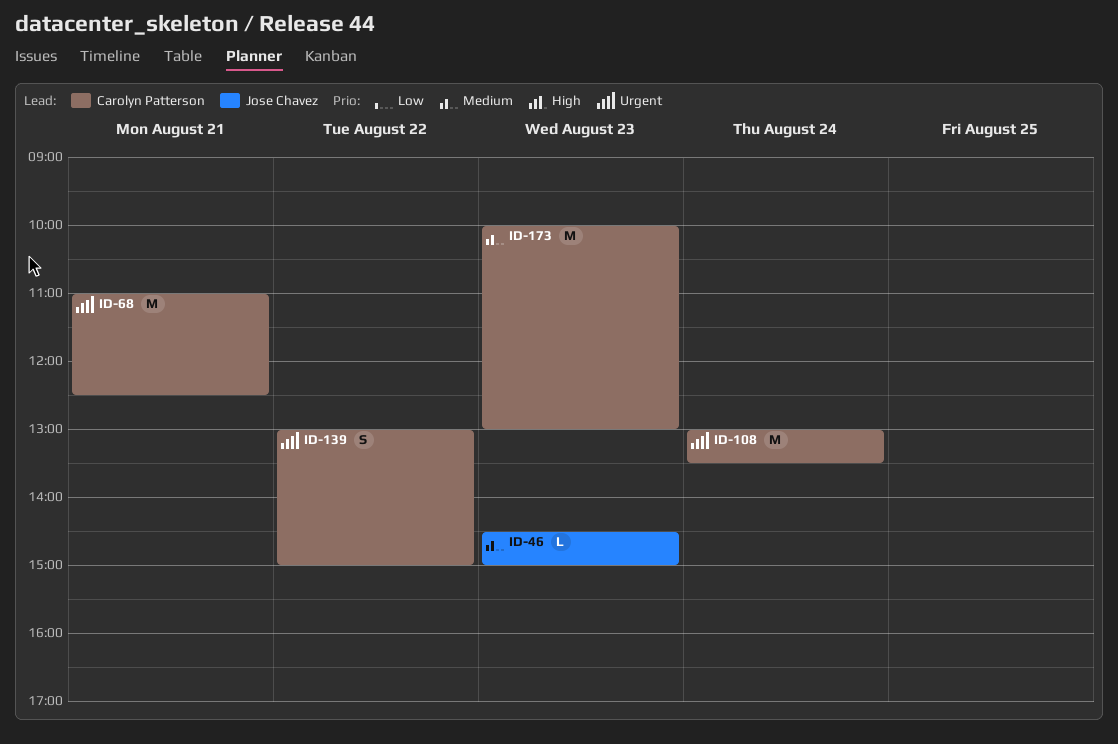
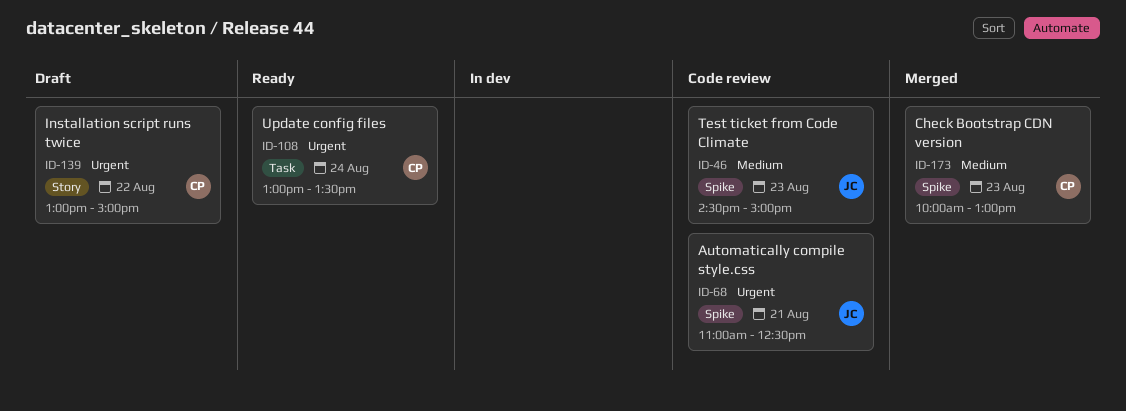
ID-68, owner: Carolyn Patterson -> Jose Chavez

